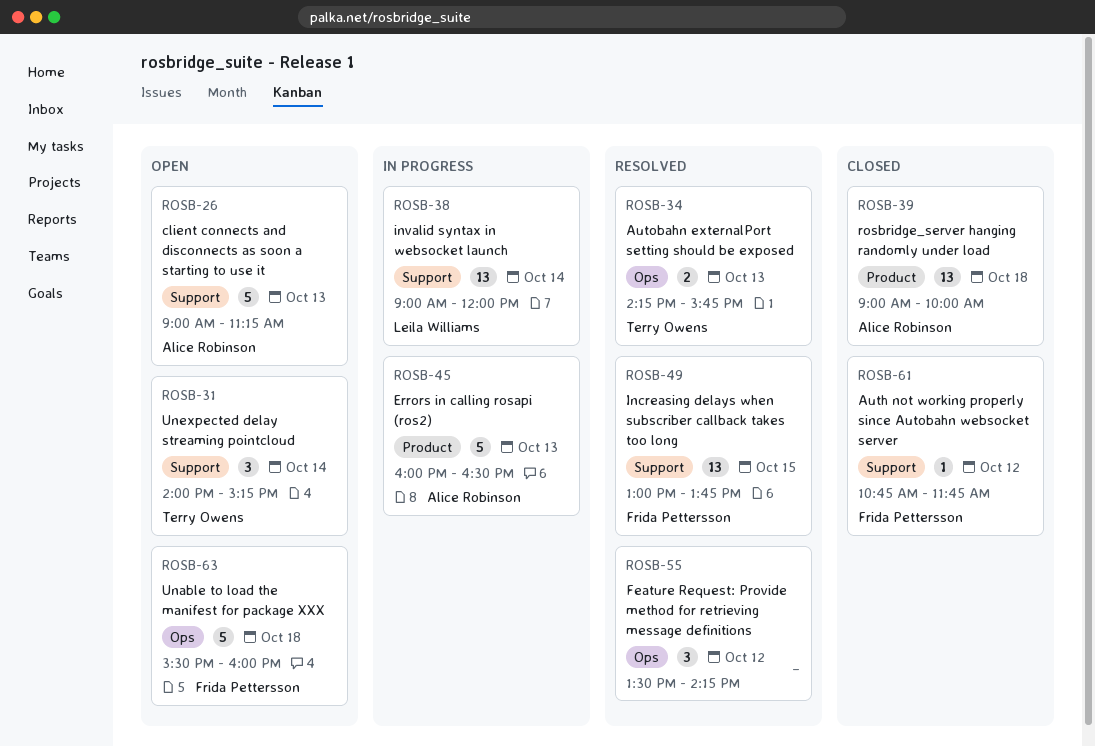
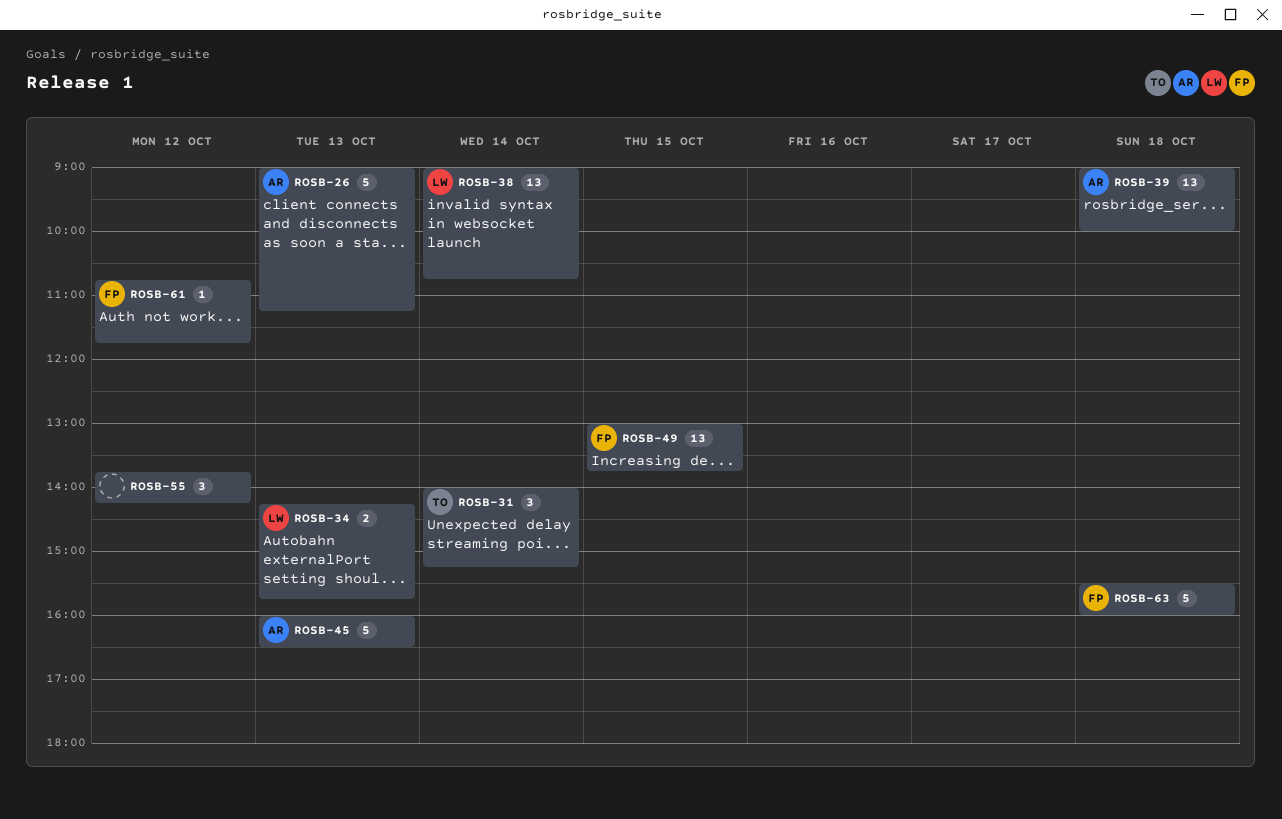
ROSB-34, owner: Terry Owens -> Leila Williams
ROSB-38, ends: 12:00 -> 10:45
ROSB-55, begins: 13:30 -> 13:45

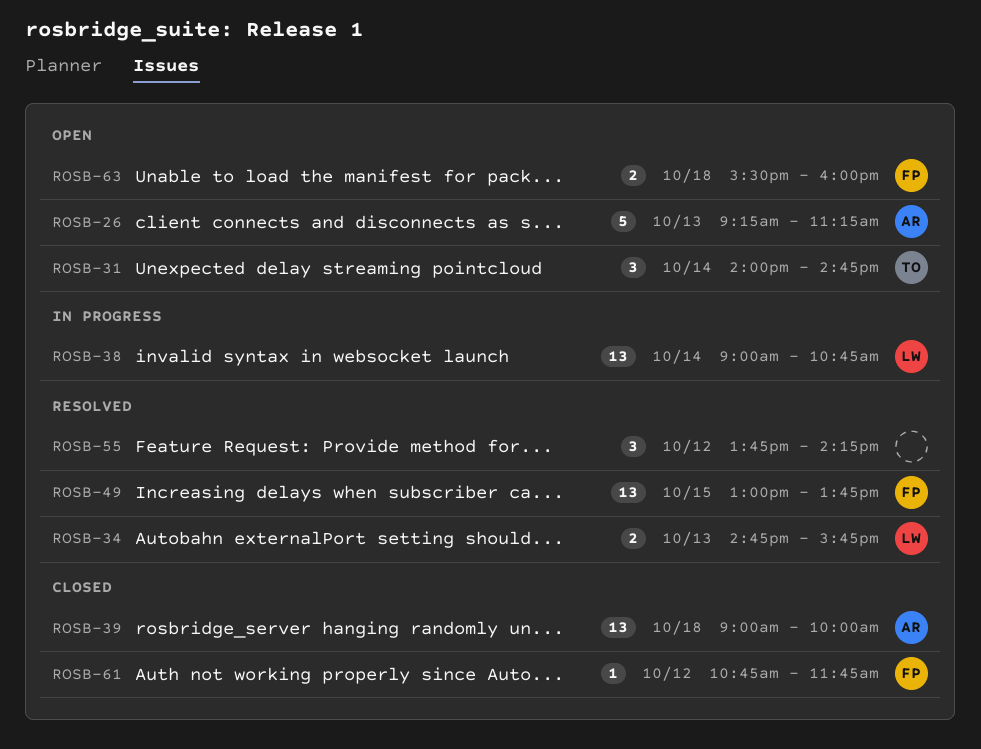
ROSB-26, begins: 09:00 -> 09:15
ROSB-31, ends: 15:15 -> 14:45
ROSB-34, begins: 14:15 -> 14:45
ROSB-45: present -> none
ROSB-63, estimate: 5 -> 2

